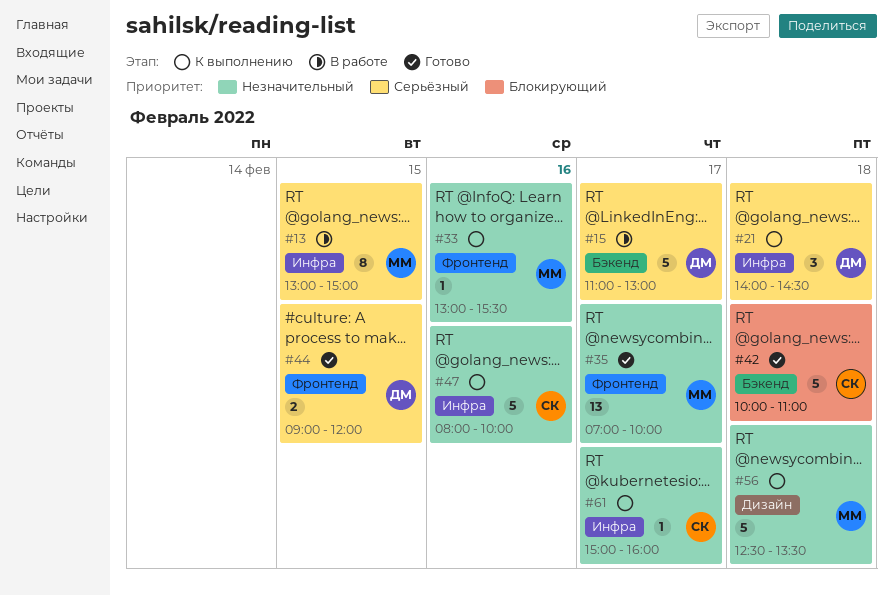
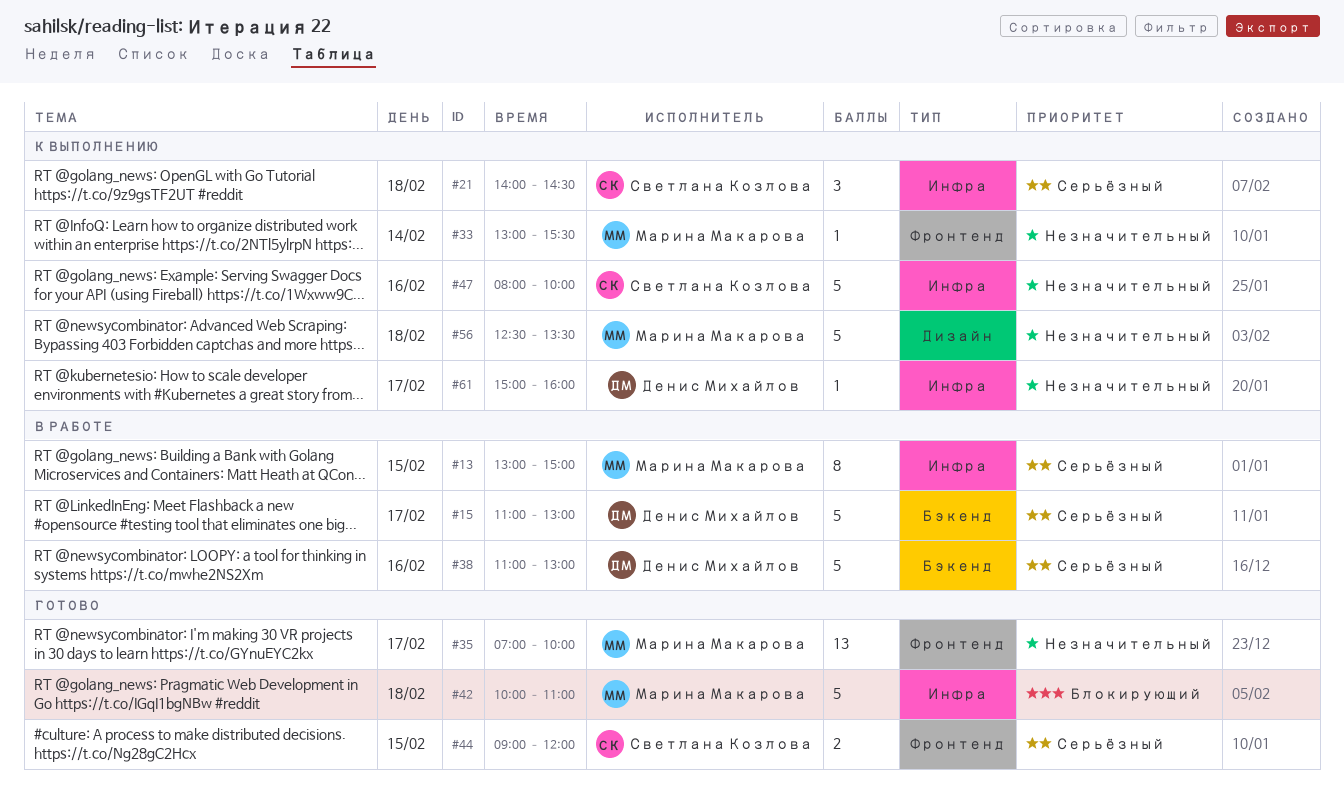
#21, owner: Денис Михайлов -> Светлана Козлова
#33, day: Feb 16 -> Feb 14
#38: none -> present
#42, owner: Светлана Козлова -> Марина Макарова
#42, label: Бэкенд -> Инфра
#44, owner: Денис Михайлов -> Светлана Козлова
#61, owner: Светлана Козлова -> Денис Михайлов

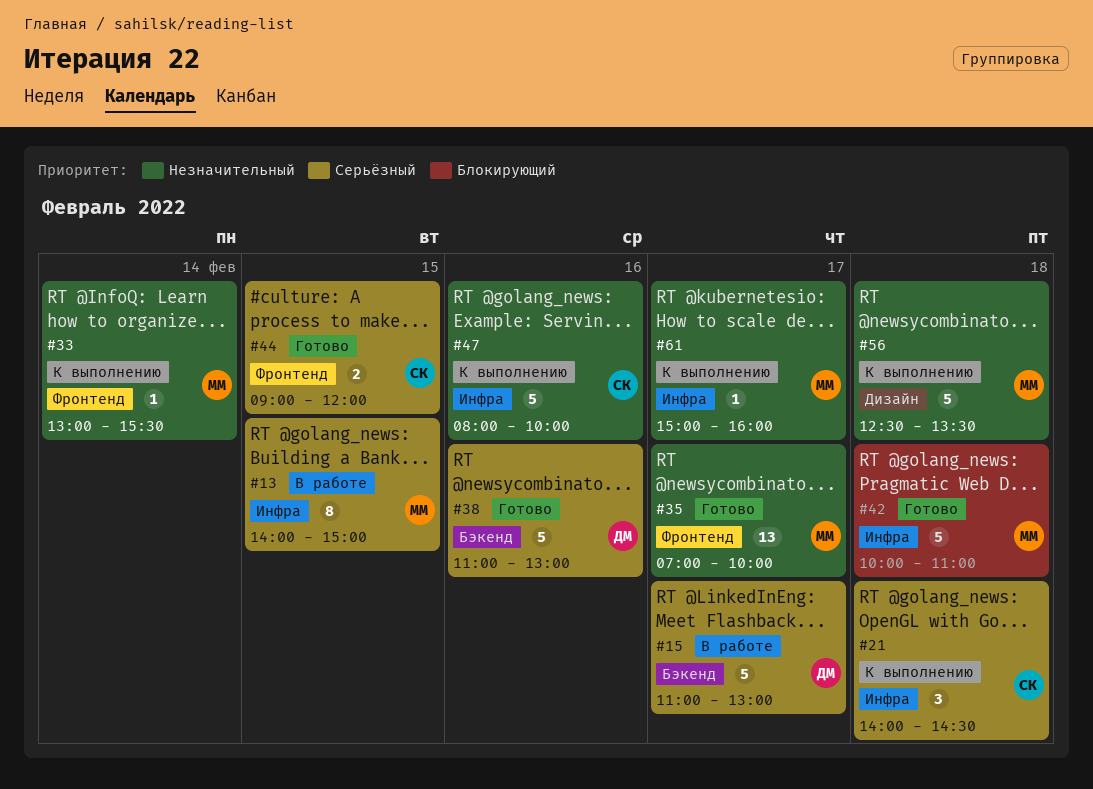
#13, begins: 13:00 -> 14:00
#38, status: В работе -> Готово
#61, owner: Денис Михайлов -> Марина Макарова

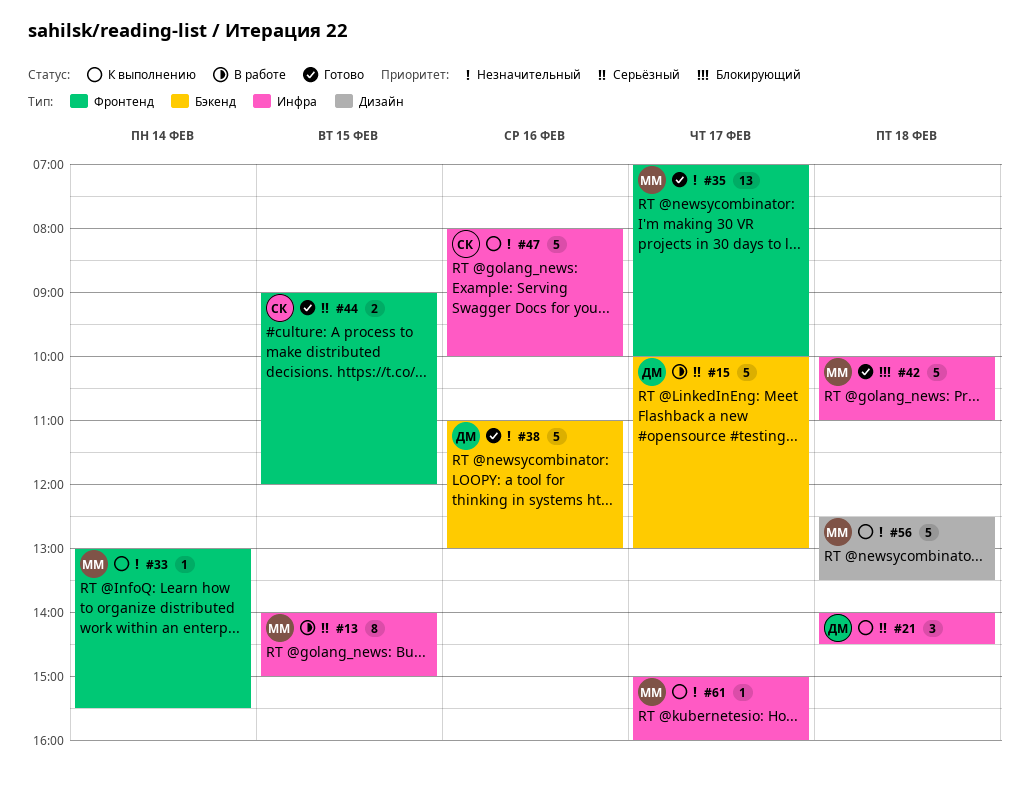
#15, begins: 11:00 -> 10:00
#21, owner: СК -> ДМ
#38, priority: Серьёзный -> Незначительный

